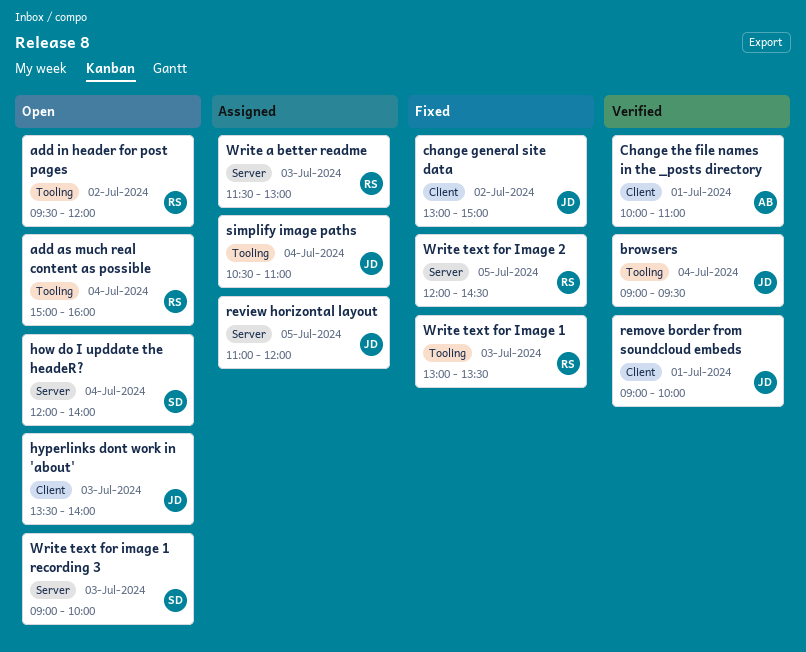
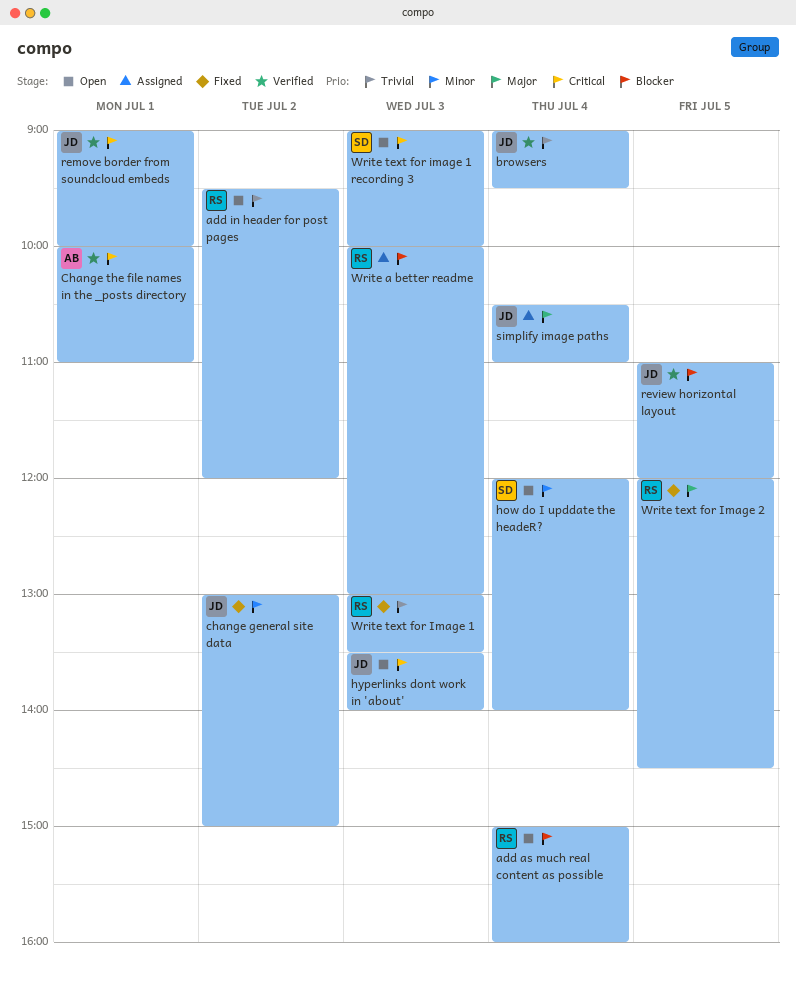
review horizontal layout, status: Assigned -> Verified
Write a better readme, begins: 11:30 -> 10:00

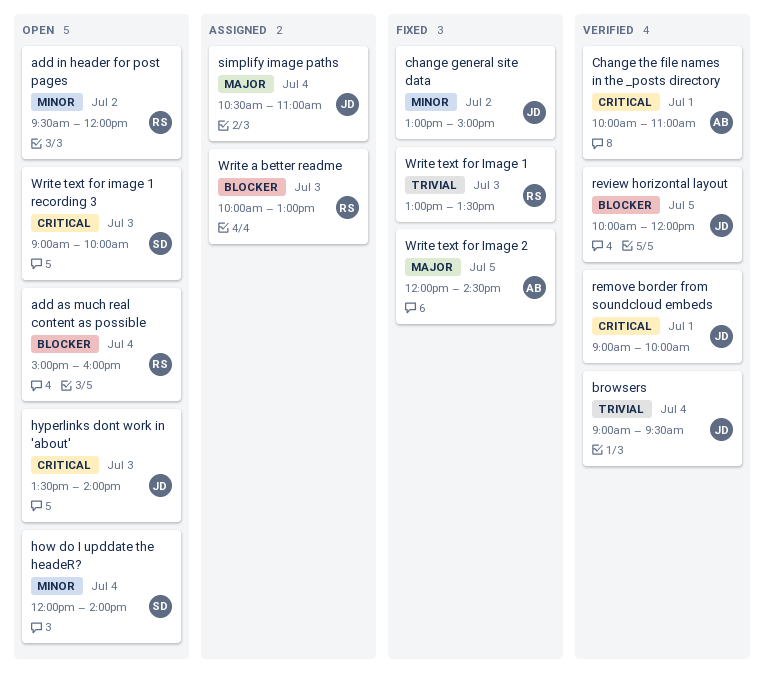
add in header for post pages, priority: Trivial -> Minor
review horizontal layout, begins: 11:00 -> 10:00
Write text for Image 2, owner: RS -> AB

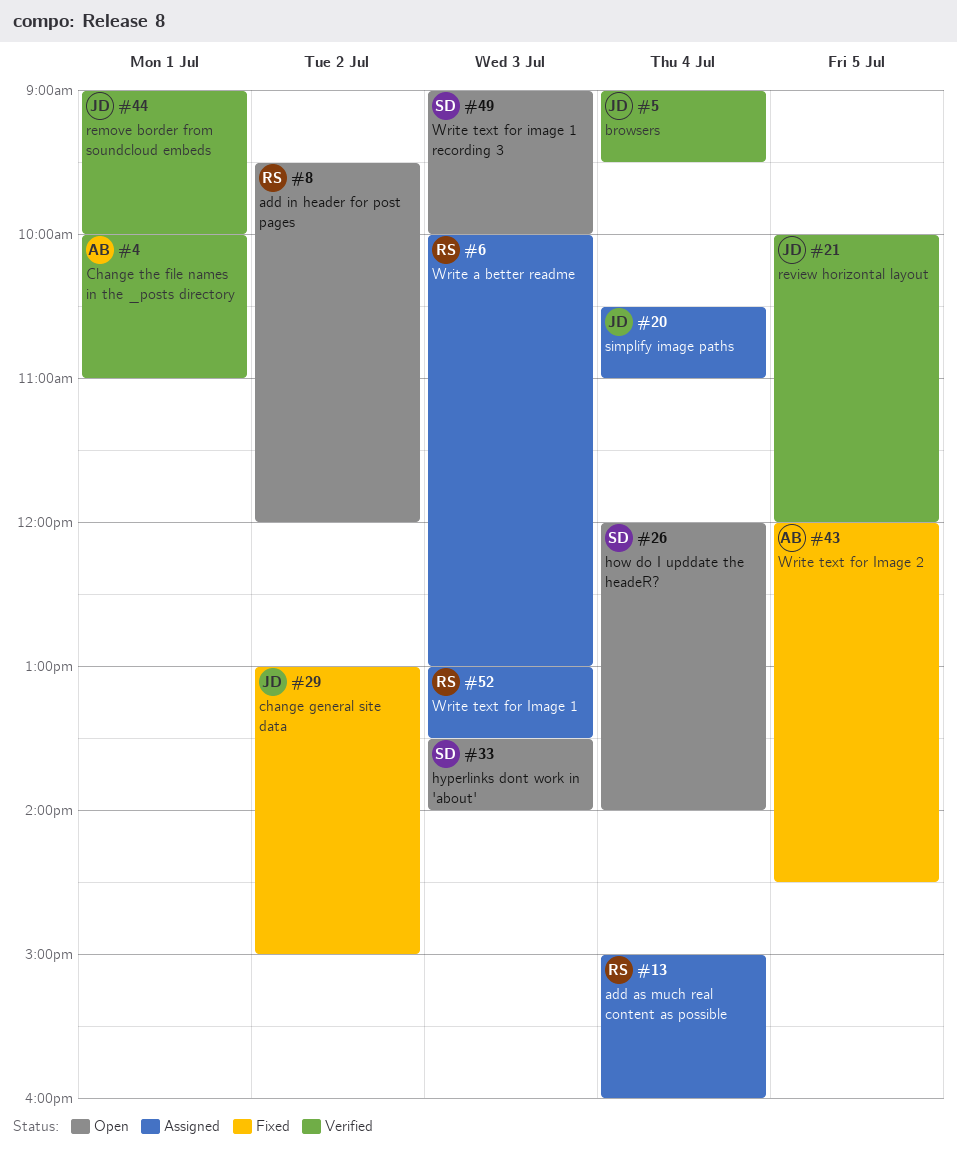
add as much real content as possible, status: Open -> Assigned
hyperlinks dont work in 'about', owner: JD -> SD
Write text for Image 1, status: Fixed -> Assigned

